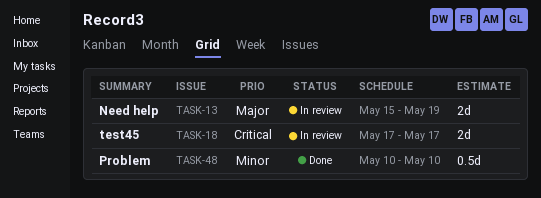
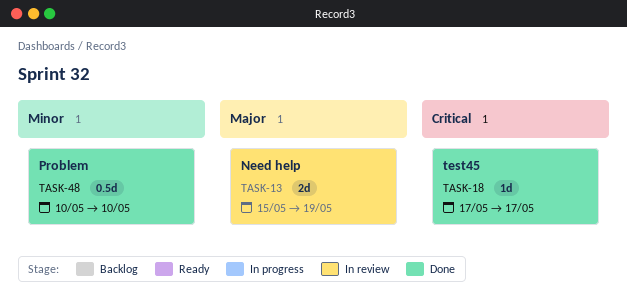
TASK-18, status: In review -> Done
TASK-18, estimate: 2d -> 1d

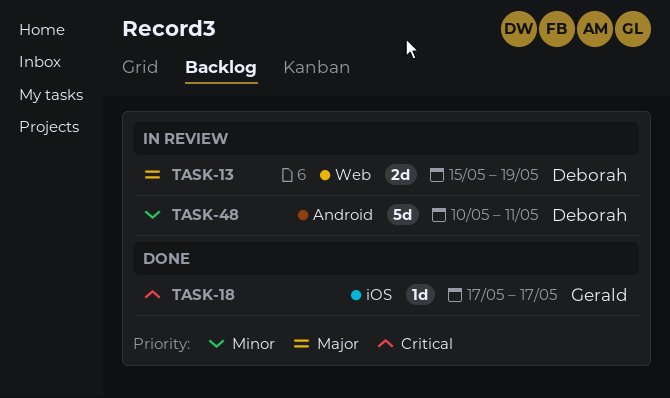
TASK-48, status: Done -> In review
TASK-48, estimate: 0.5d -> 5d
TASK-48, due: May 10 -> May 11

